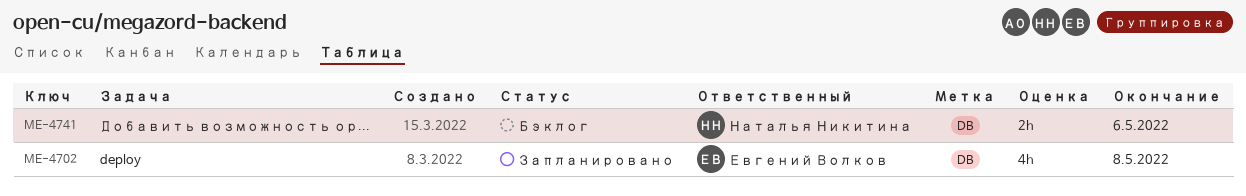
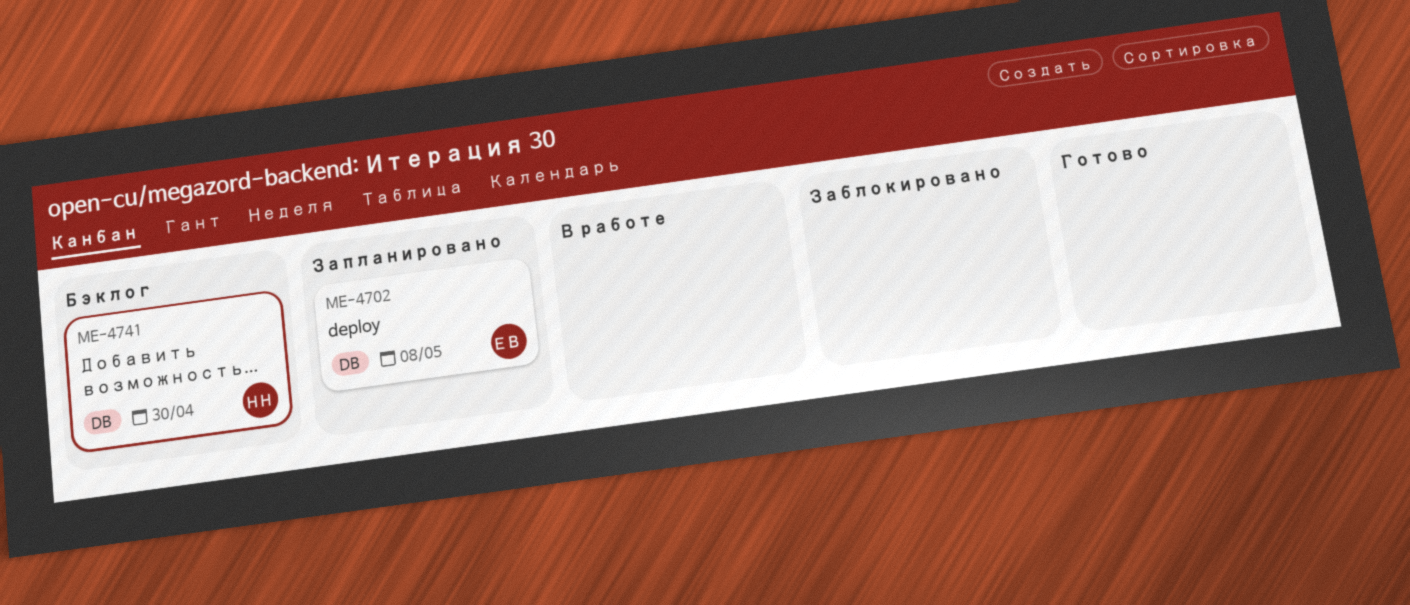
ME-4741, due: May 6 -> Apr 30

